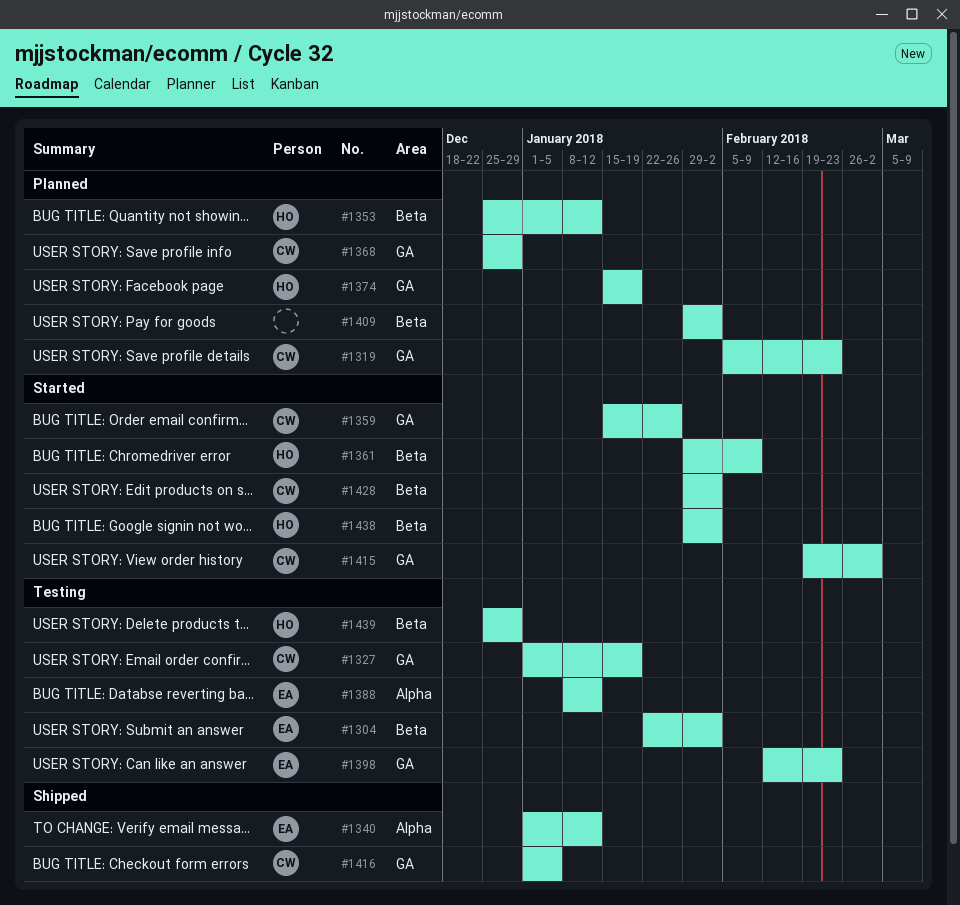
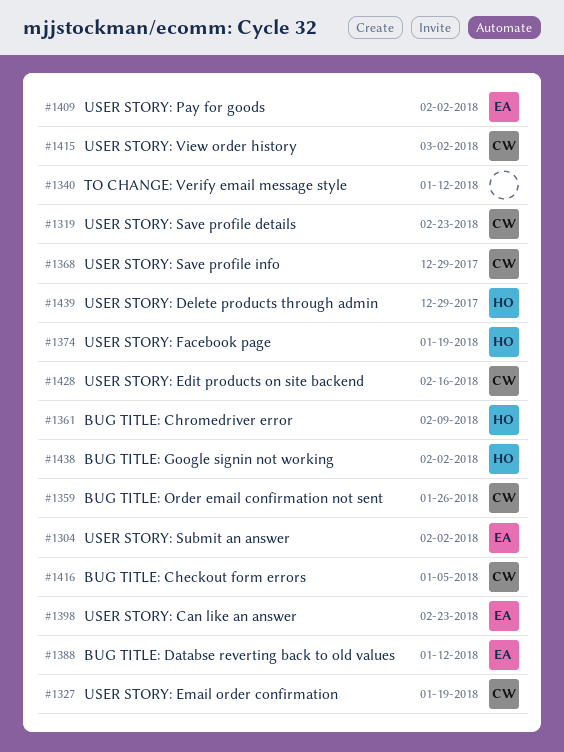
#1340, owner: EA -> none
#1353: present -> none
#1409, owner: none -> EA
#1428, due: Feb 2 -> Feb 16

